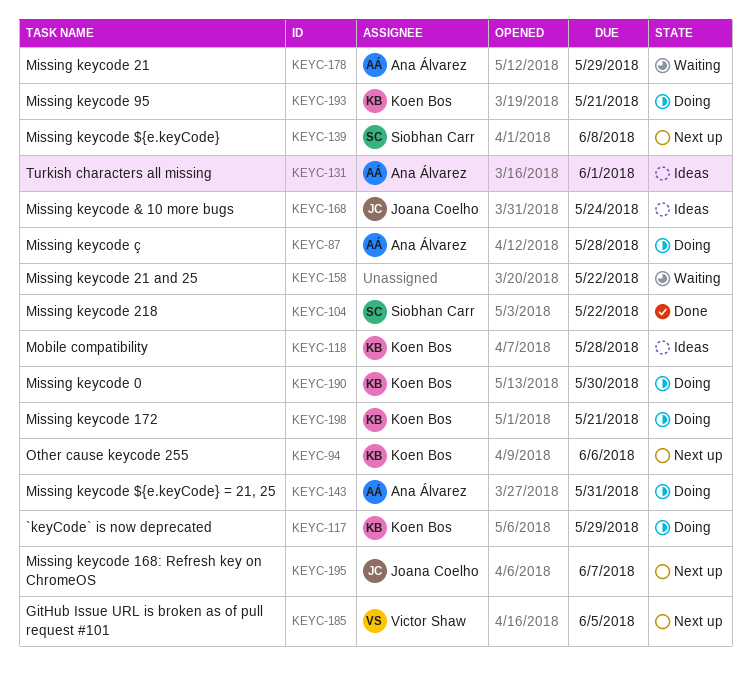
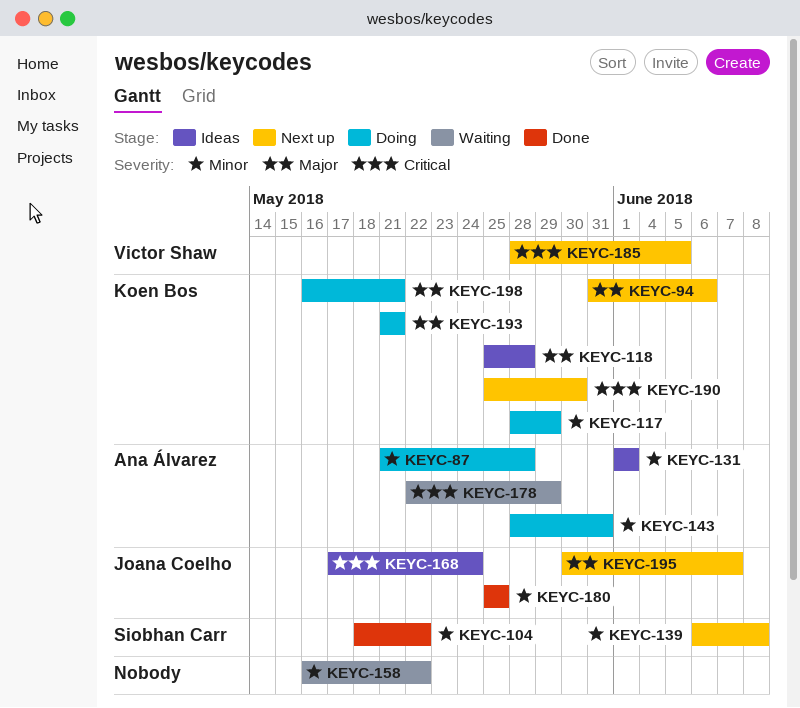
KEYC-180: none -> present
KEYC-190, status: Doing -> Next up

